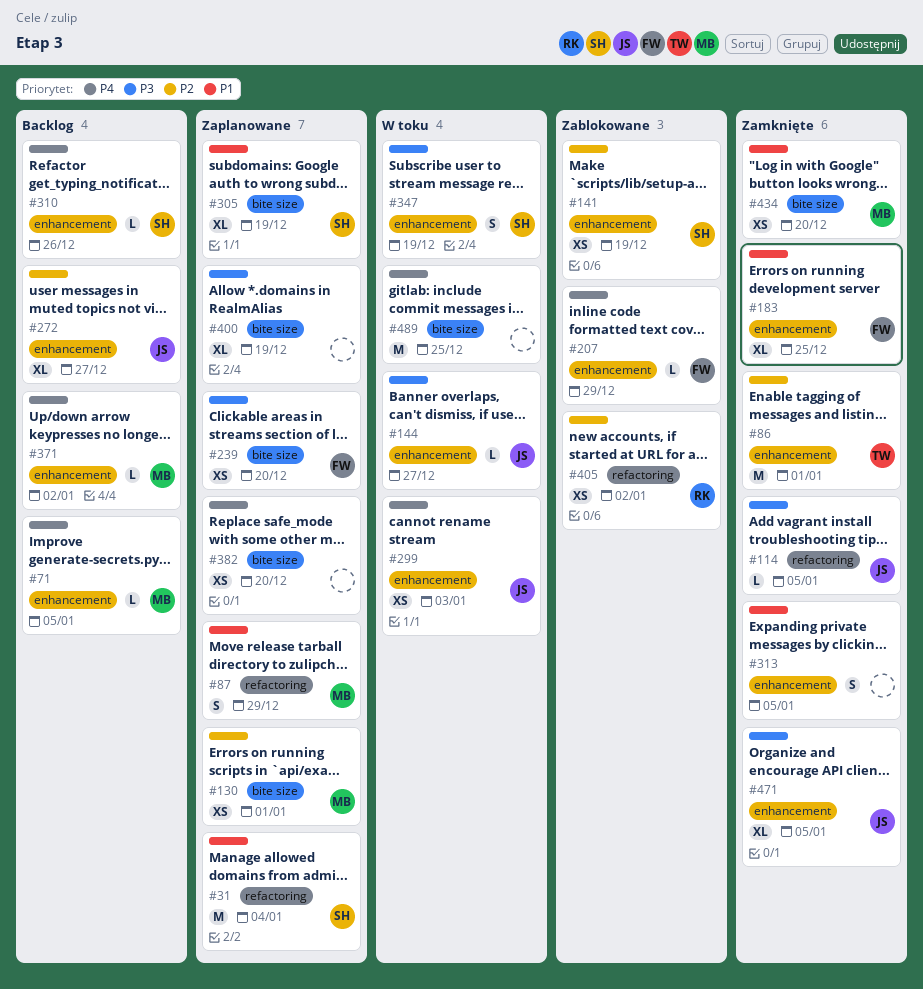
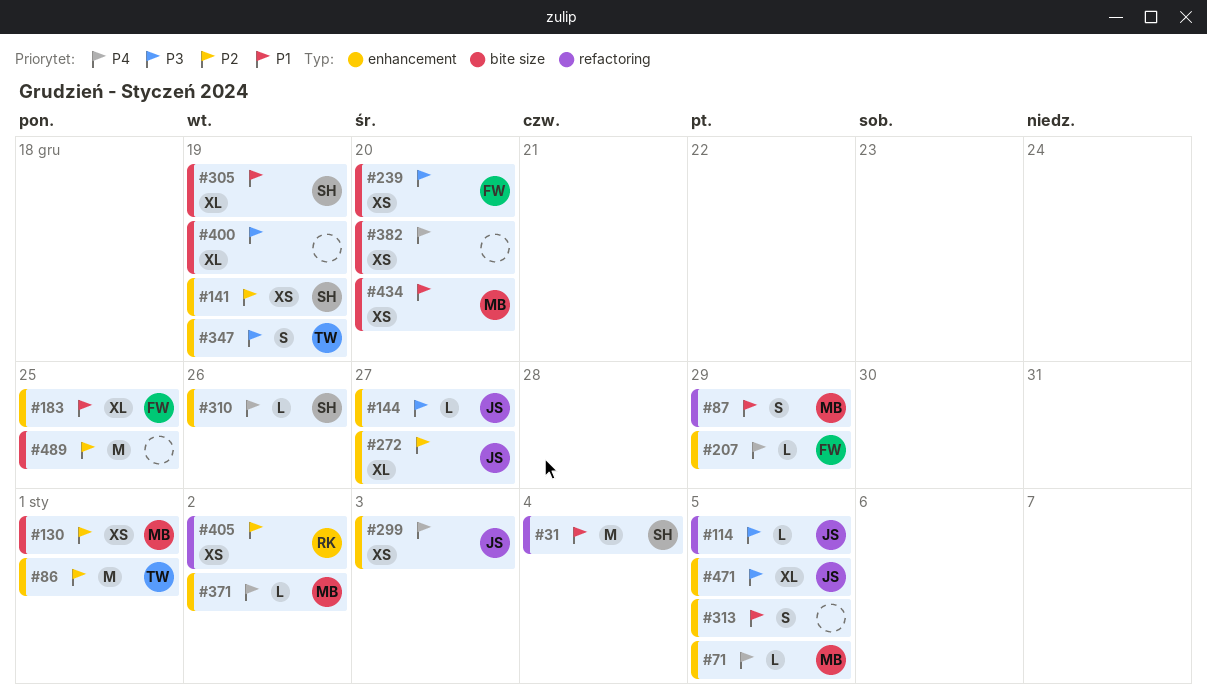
#347, owner: SH -> TW
#489, priority: P4 -> P2

